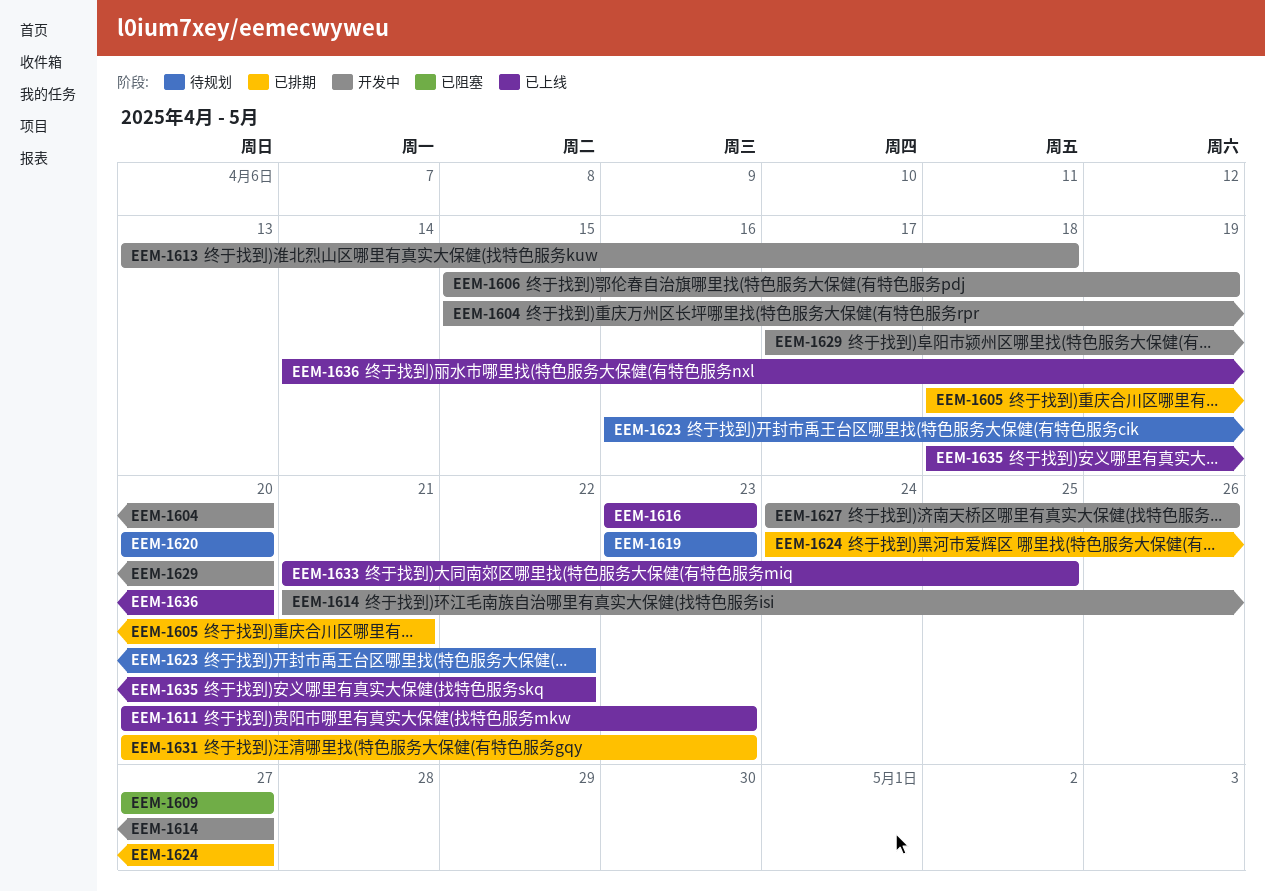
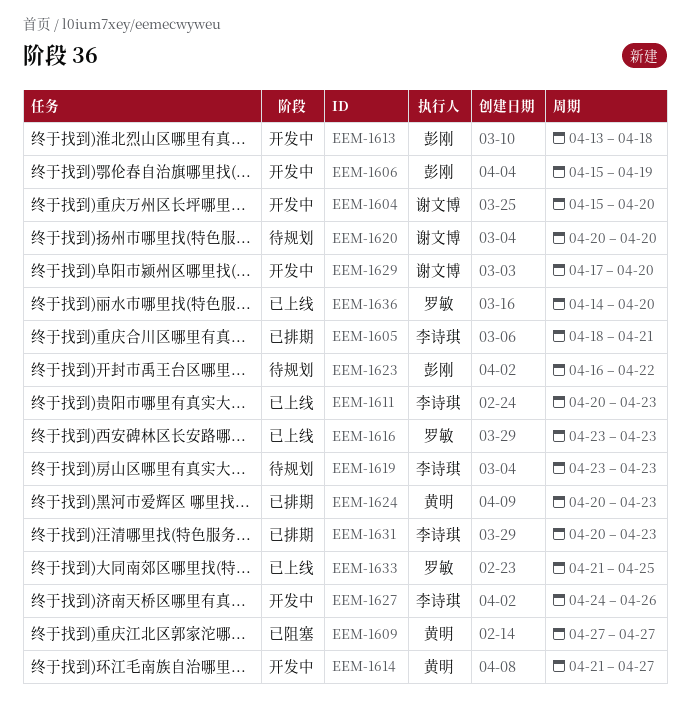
EEM-1624, start: Apr 24 -> Apr 20
EEM-1624, due: Apr 27 -> Apr 23
EEM-1635: present -> none

